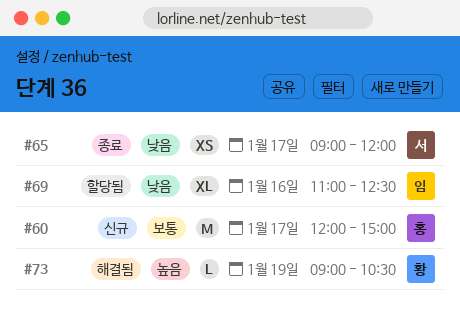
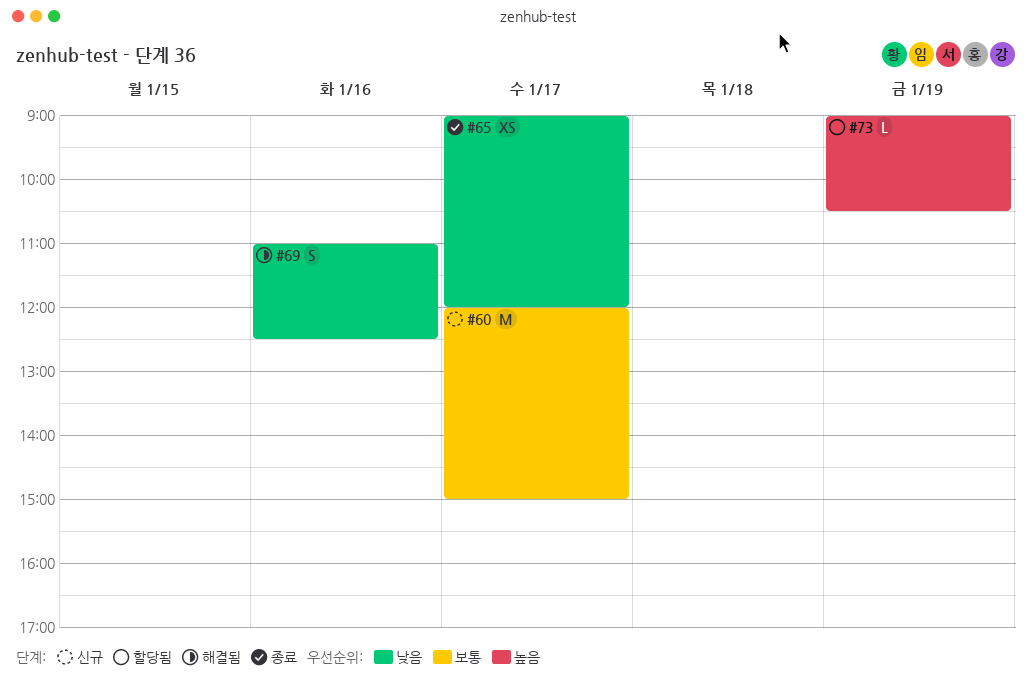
#69, status: 할당됨 -> 해결됨
#69, estimate: XL -> S
#73, status: 해결됨 -> 할당됨

